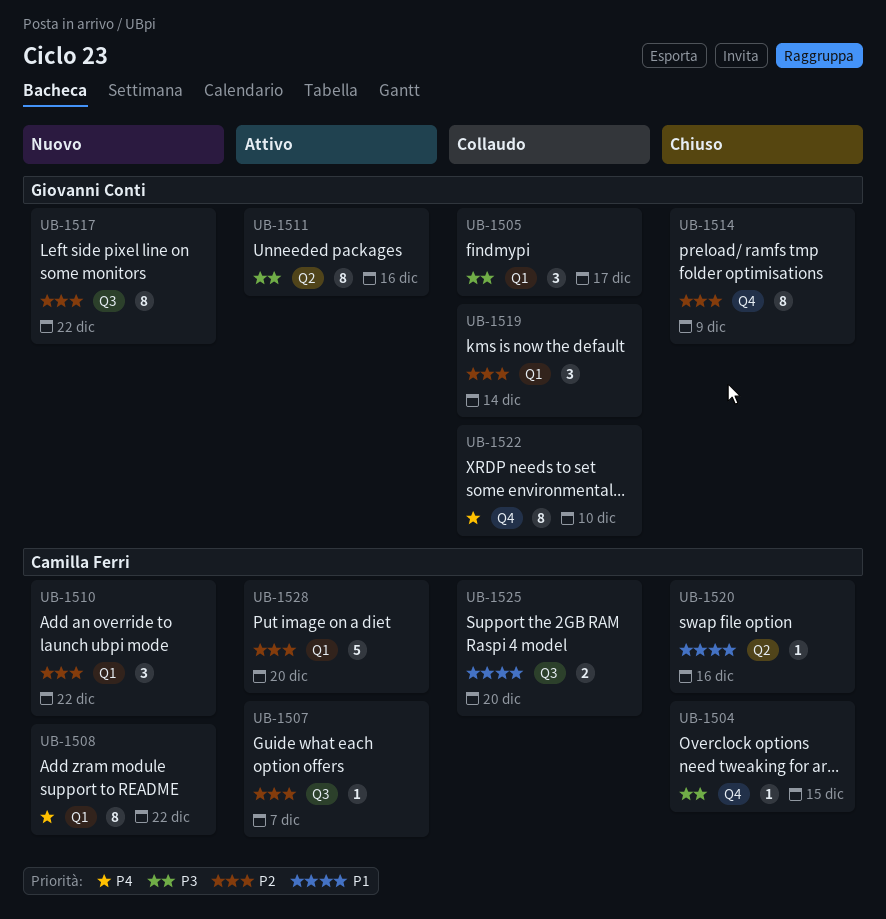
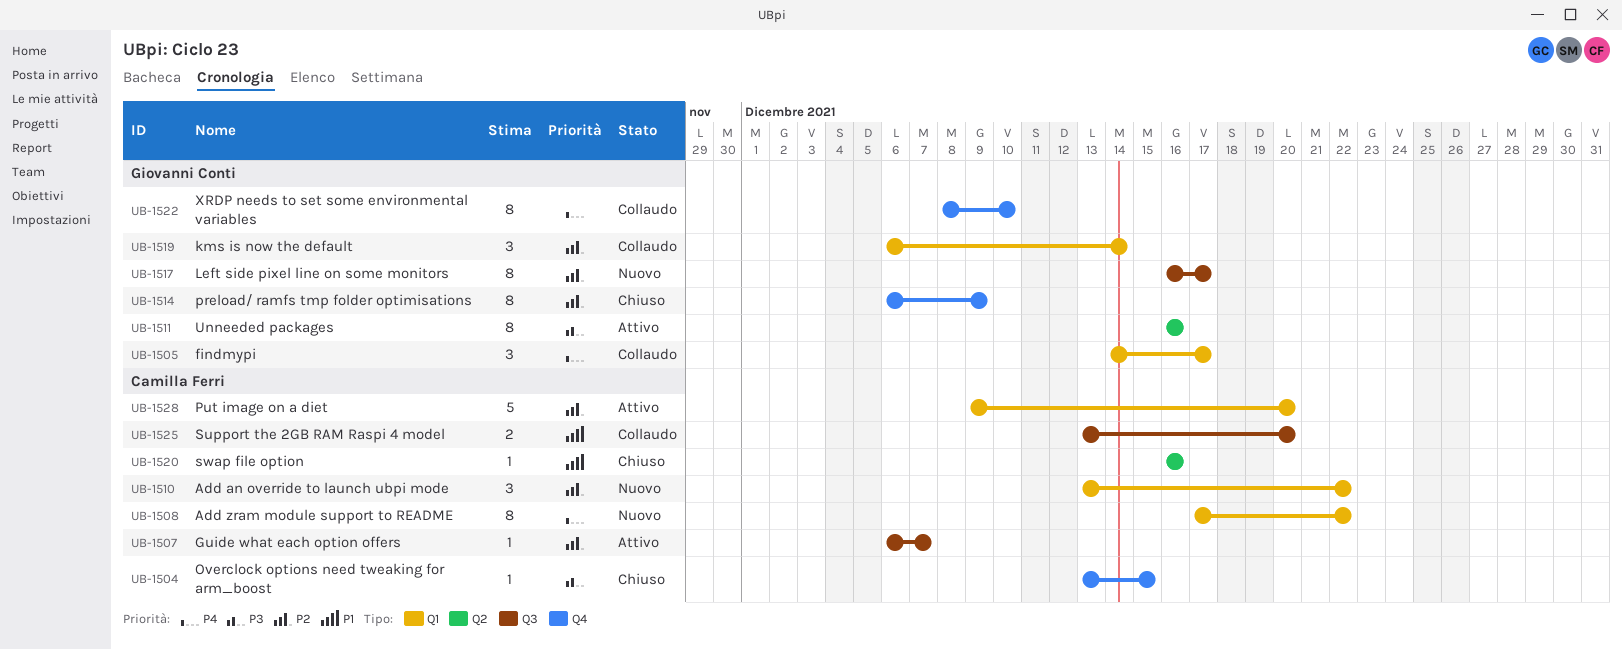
UB-1505, priority: P3 -> P4
UB-1517, due: Dec 22 -> Dec 17

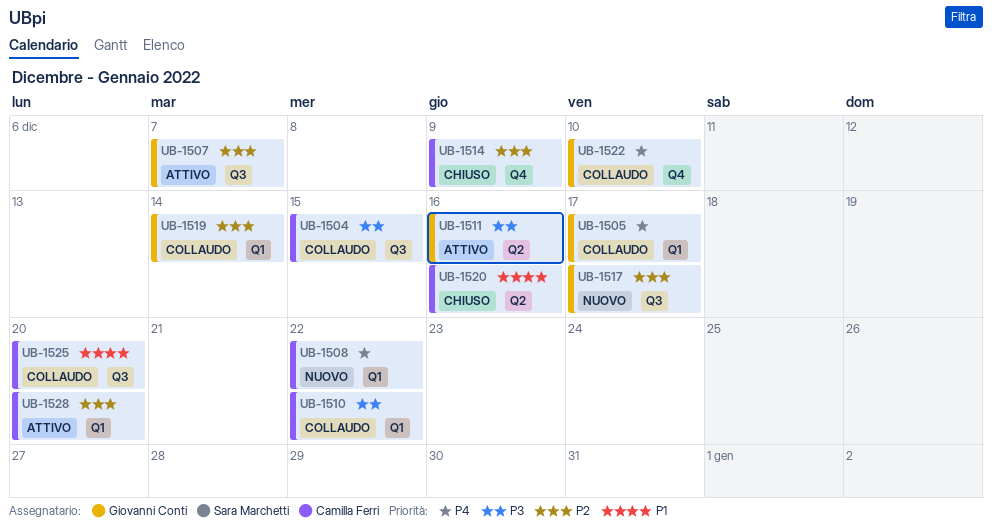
UB-1504, status: Chiuso -> Collaudo
UB-1504, label: Q4 -> Q3
UB-1507, owner: Camilla Ferri -> Giovanni Conti
UB-1510, status: Nuovo -> Collaudo
UB-1510, priority: P2 -> P3
UB-1514, owner: Giovanni Conti -> Camilla Ferri

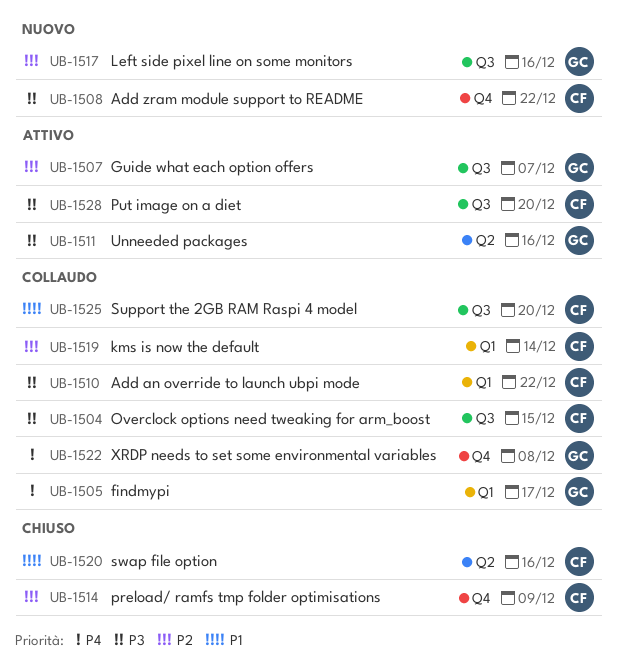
UB-1508, priority: P4 -> P3
UB-1508, label: Q1 -> Q4
UB-1517, due: Dec 17 -> Dec 16
UB-1519, owner: Giovanni Conti -> Camilla Ferri
UB-1522, due: Dec 10 -> Dec 8
UB-1528, priority: P2 -> P3
UB-1528, label: Q1 -> Q3

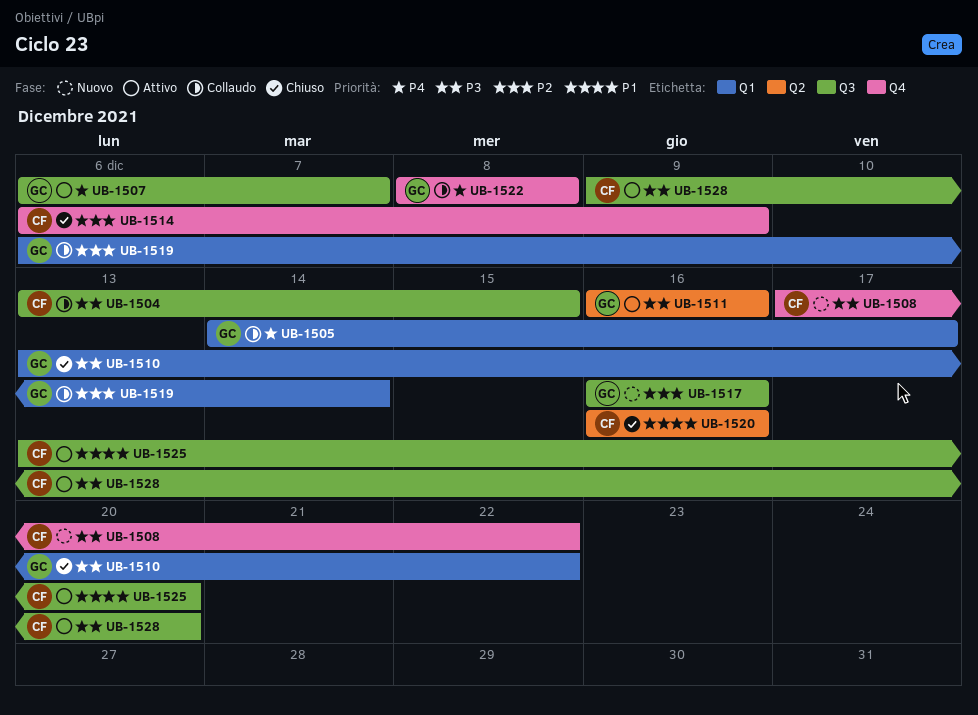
UB-1507, priority: P2 -> P4
UB-1510, status: Collaudo -> Chiuso
UB-1510, owner: CF -> GC
UB-1519, owner: CF -> GC
UB-1525, status: Collaudo -> Attivo

